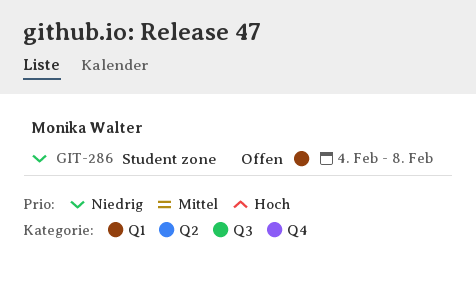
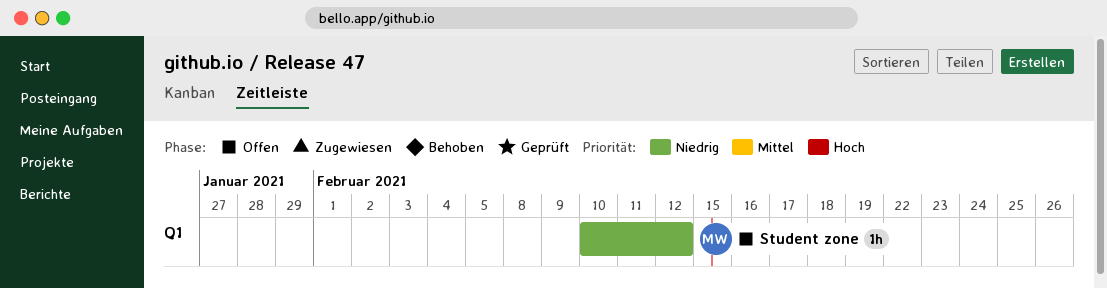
Student zone, start: Feb 4 -> Feb 10
Student zone, due: Feb 8 -> Feb 12

